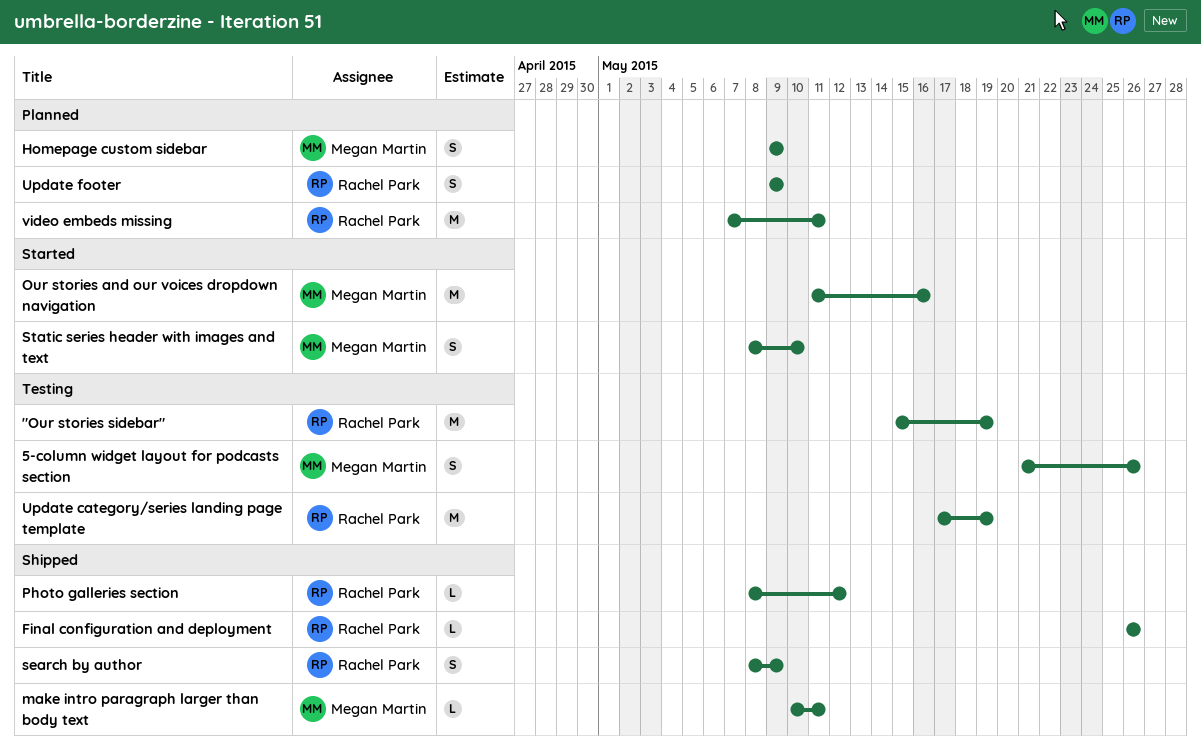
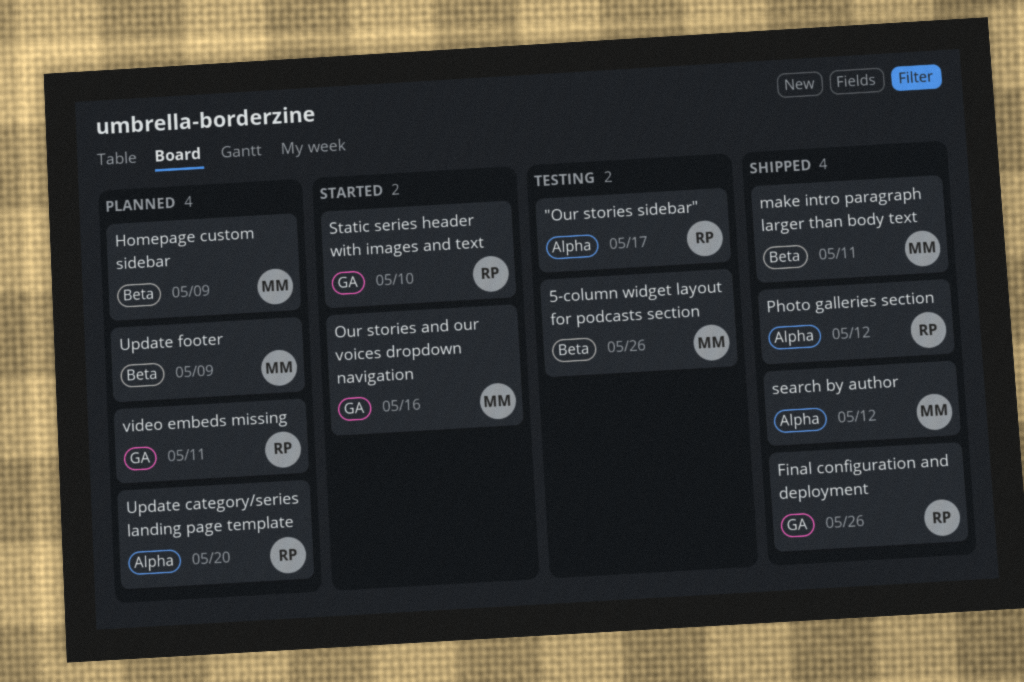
"Our stories sidebar", due: May 19 -> May 17
search by author, owner: Rachel Park -> Megan Martin
search by author, due: May 9 -> May 12
Static series header with images and text, owner: Megan Martin -> Rachel Park
Update category/series landing page template, status: Testing -> Planned
Update category/series landing page template, due: May 19 -> May 20
Update footer, owner: Rachel Park -> Megan Martin

